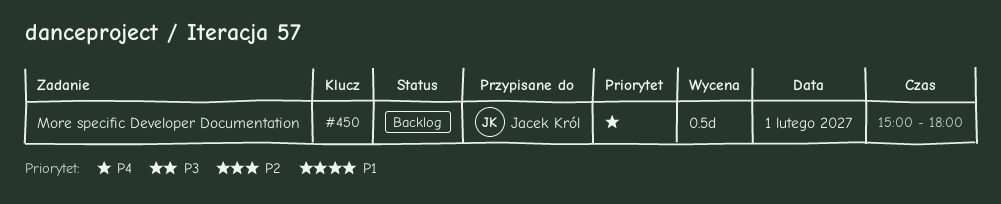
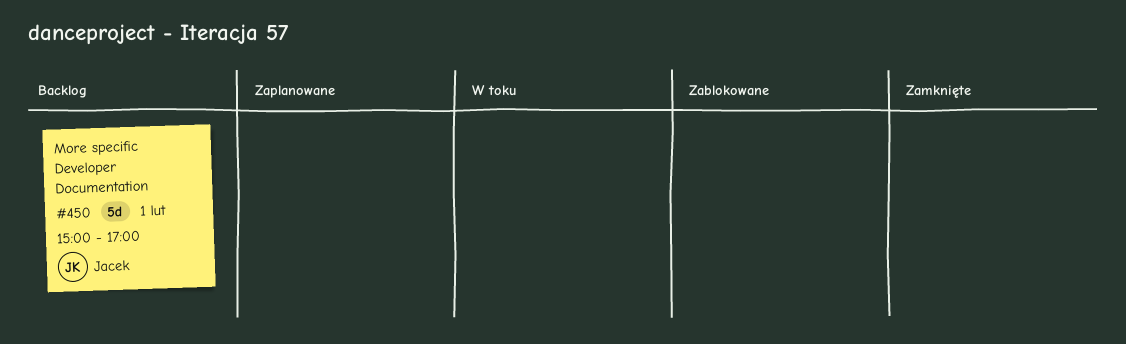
#450, estimate: 0.5d -> 5d
#450, ends: 18:00 -> 17:00

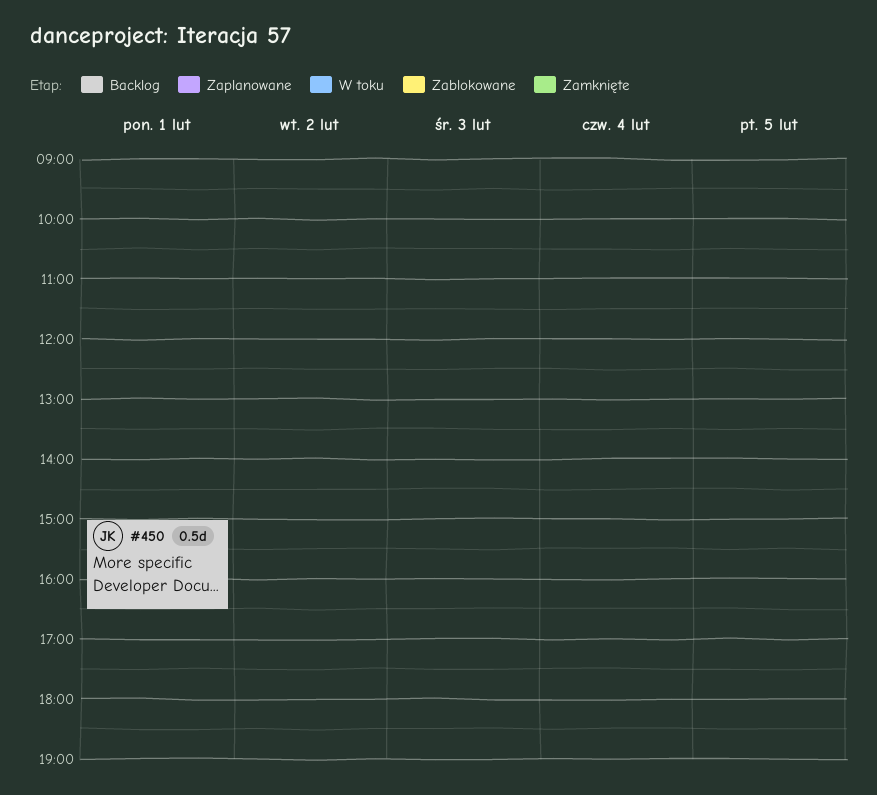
#450, estimate: 5d -> 0.5d
#450, ends: 17:00 -> 16:30

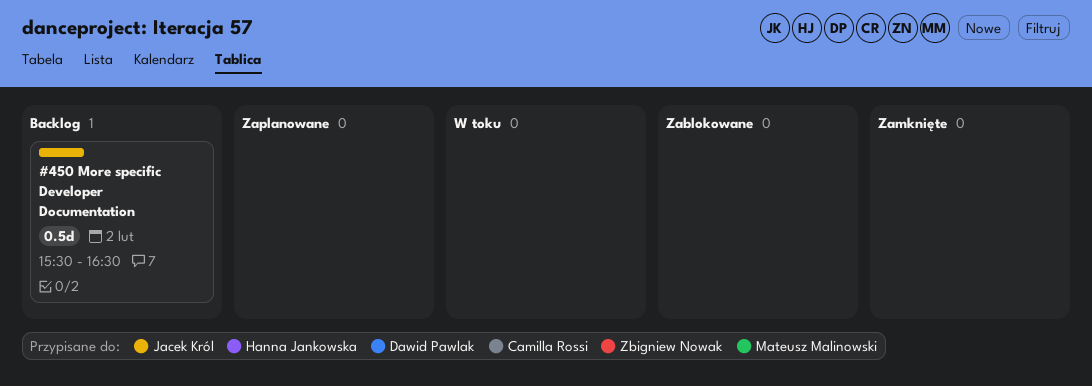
#450, day: Feb 1 -> Feb 2
#450, begins: 15:00 -> 15:30

